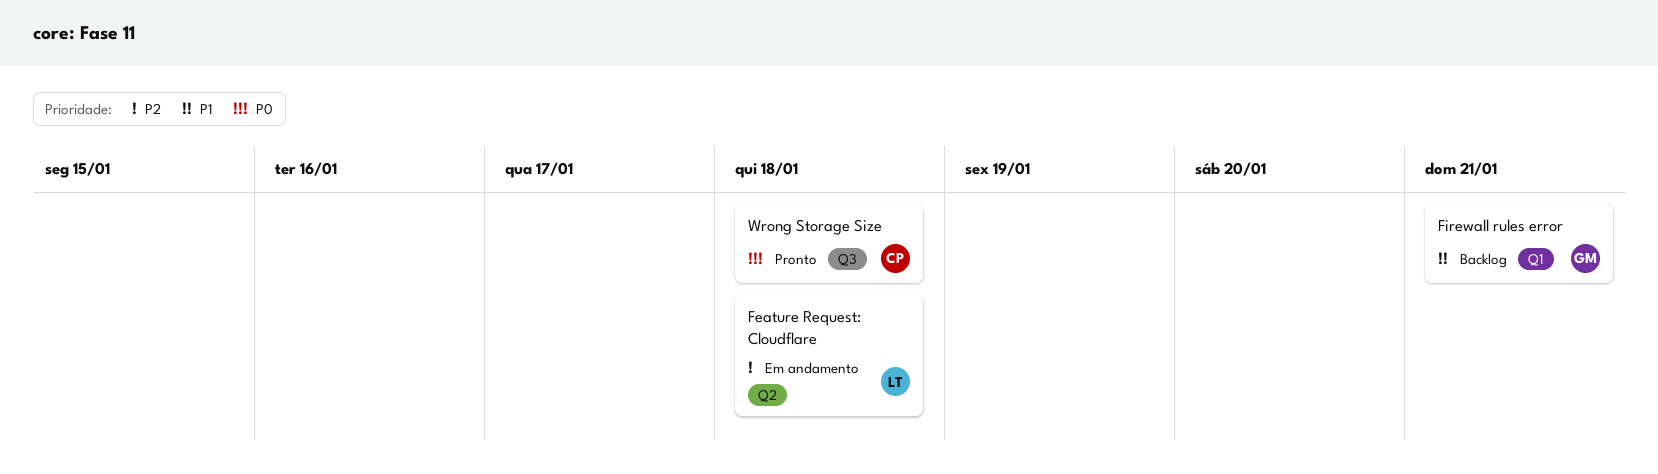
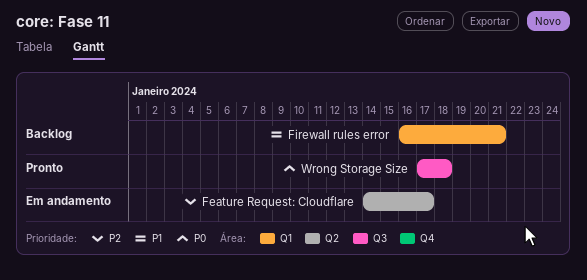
Feature Request: Cloudflare, due: Jan 18 -> Jan 17

